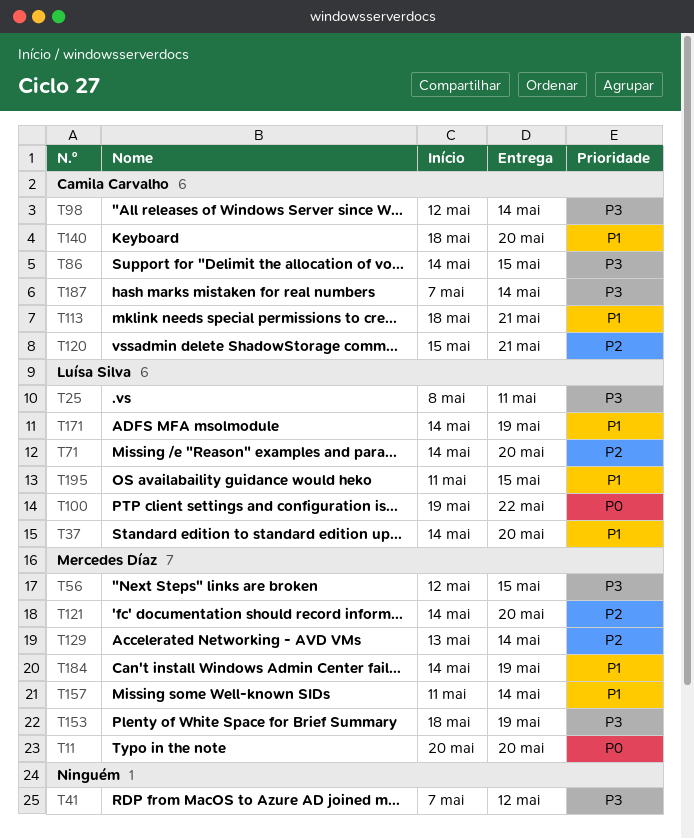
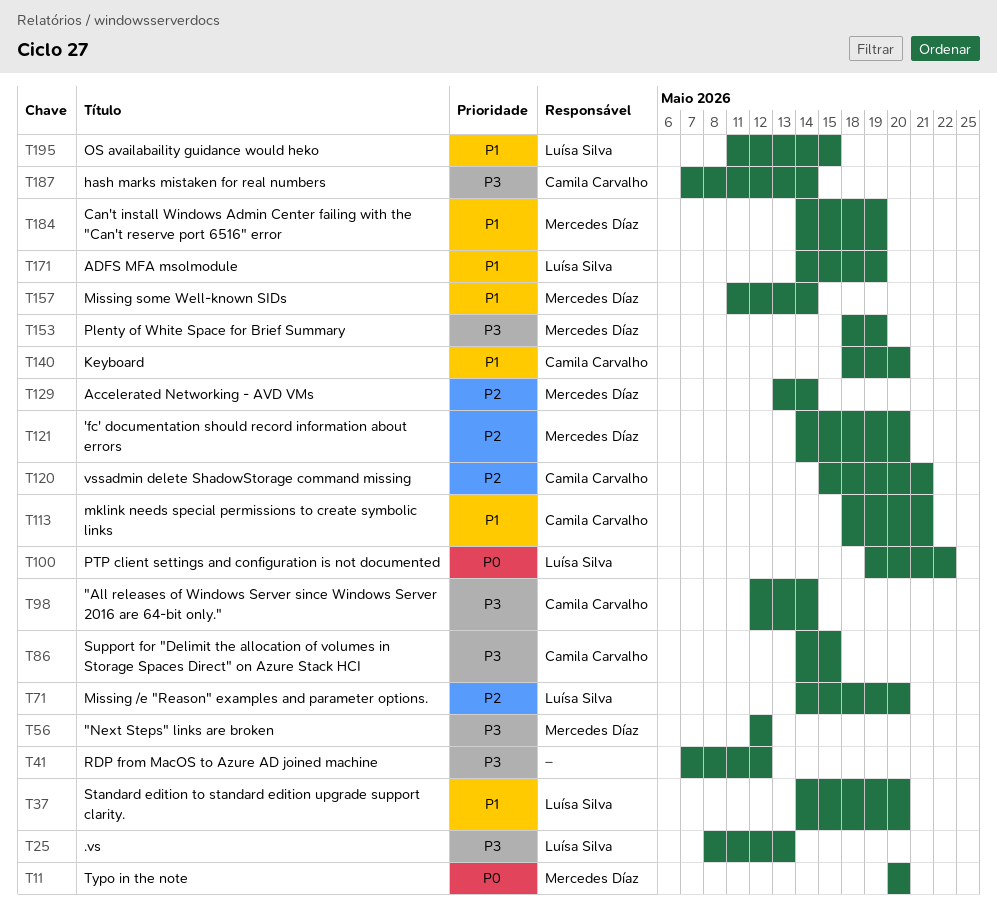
T25, due: May 11 -> May 13
T56, due: May 15 -> May 12

